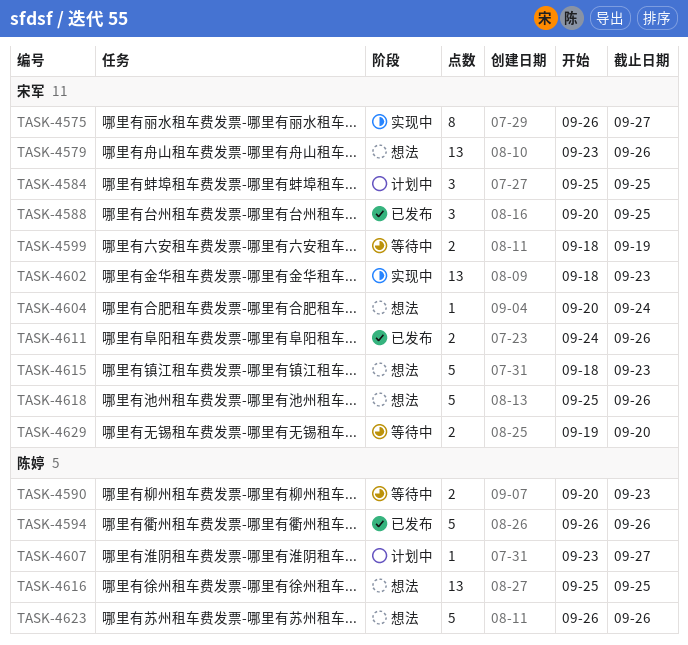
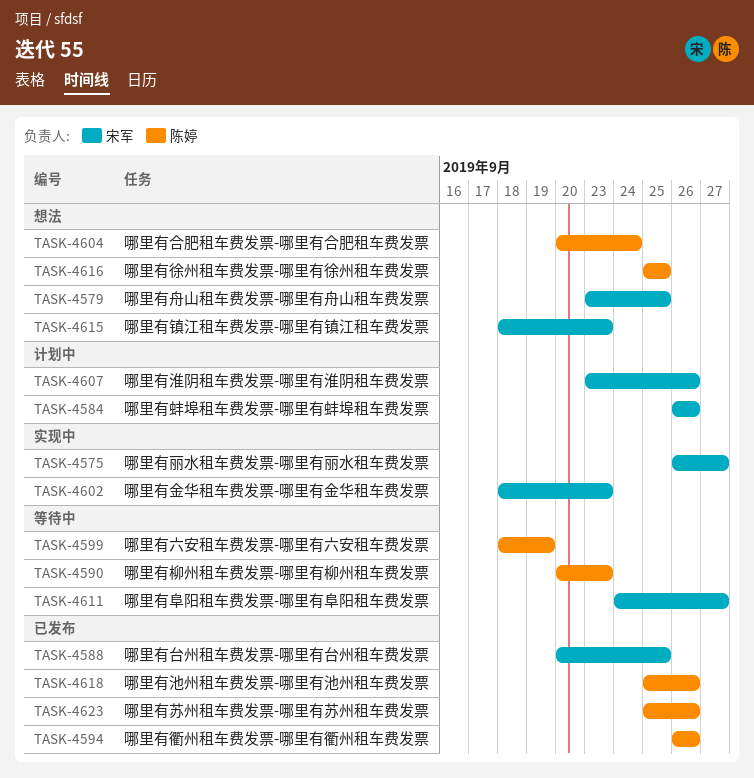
TASK-4579, due: Sep 26 -> Sep 25
TASK-4584, start: Sep 25 -> Sep 26
TASK-4584, due: Sep 25 -> Sep 26
TASK-4599, owner: 宋军 -> 陈婷
TASK-4604, owner: 宋军 -> 陈婷
TASK-4607, owner: 陈婷 -> 宋军
TASK-4607, due: Sep 27 -> Sep 26
TASK-4611, status: 已发布 -> 等待中
TASK-4611, due: Sep 26 -> Sep 27
TASK-4618, status: 想法 -> 已发布
TASK-4618, owner: 宋军 -> 陈婷
TASK-4623, status: 想法 -> 已发布
TASK-4623, start: Sep 26 -> Sep 25
TASK-4629: present -> none

